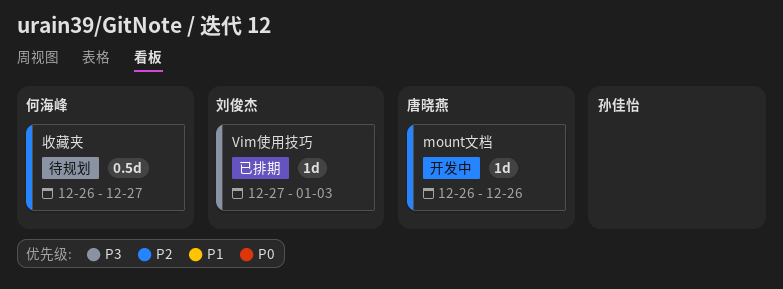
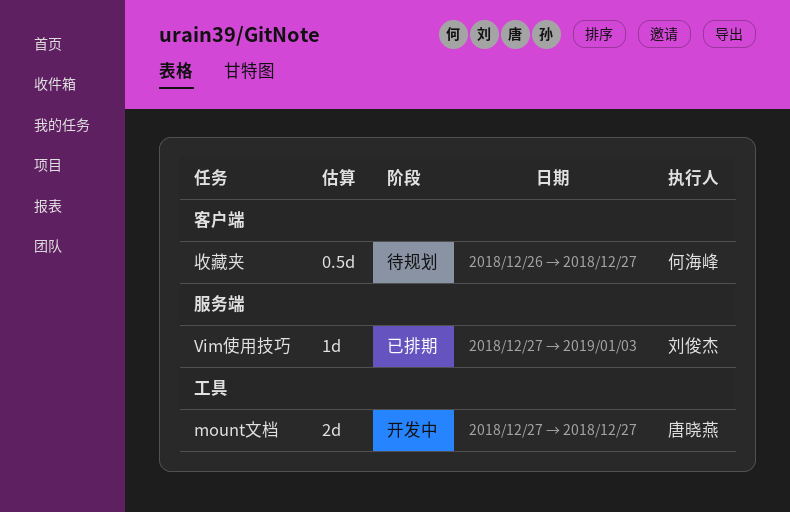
mount文档, estimate: 1d -> 2d
mount文档, start: Dec 26 -> Dec 27
mount文档, due: Dec 26 -> Dec 27

